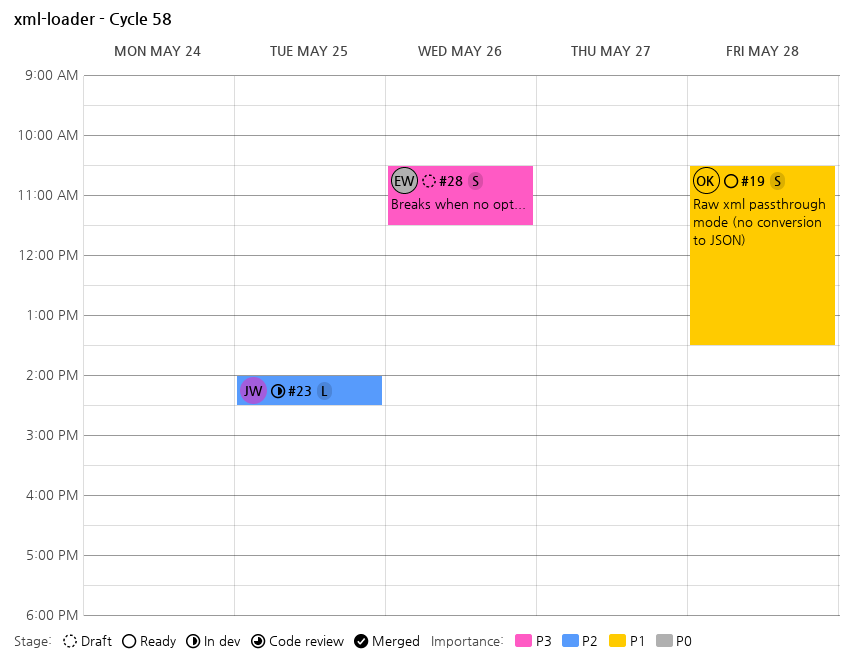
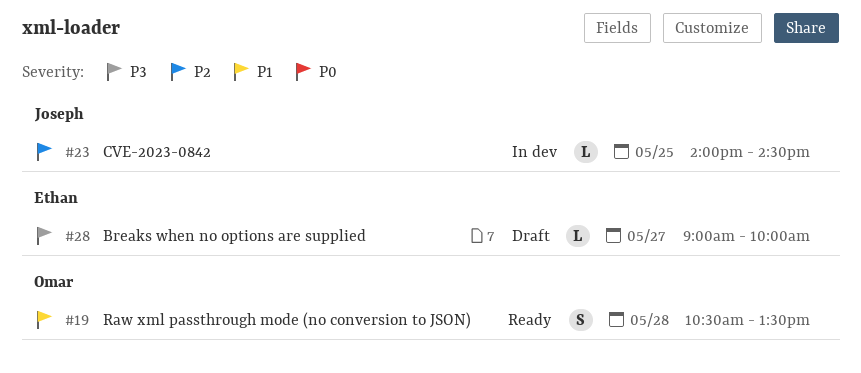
#28, estimate: S -> L
#28, day: May 26 -> May 27
#28, begins: 10:30 -> 09:00
#28, ends: 11:30 -> 10:00

